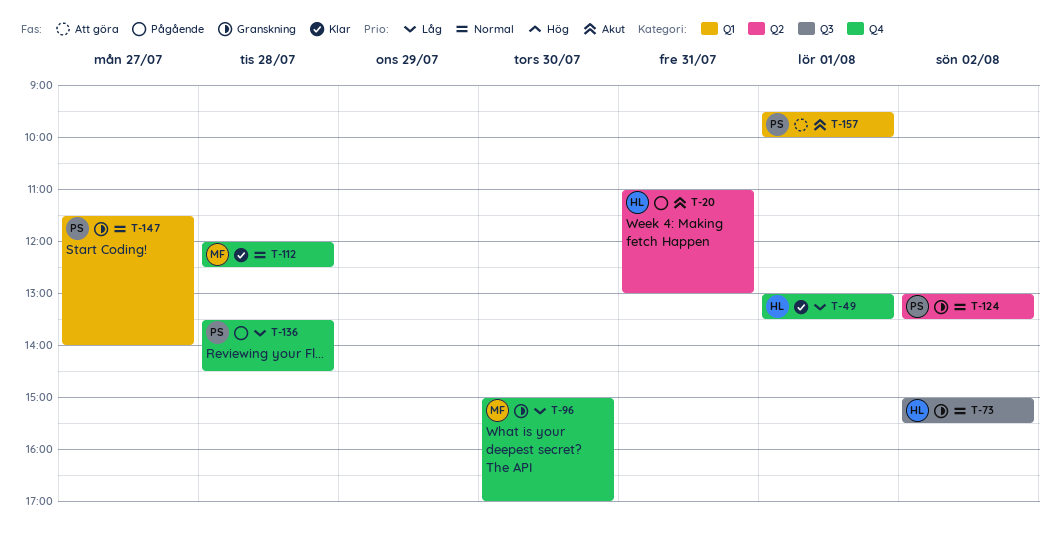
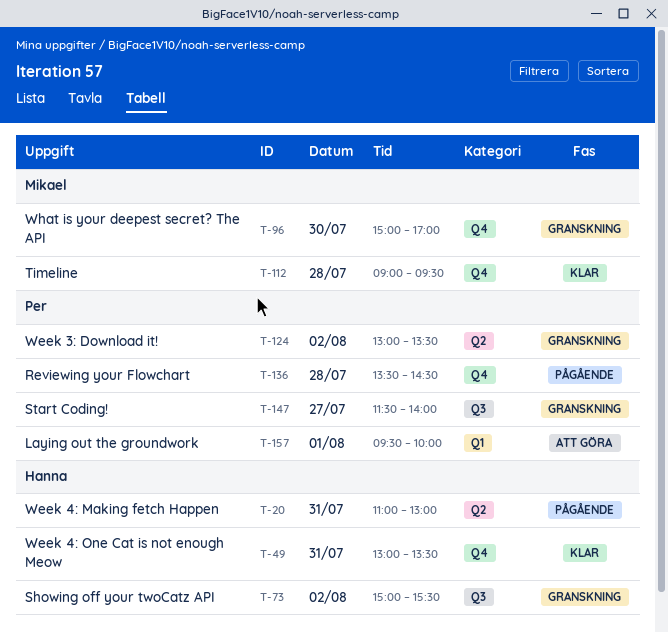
T-49, day: Aug 1 -> Jul 31
T-112, begins: 12:00 -> 09:00
T-112, ends: 12:30 -> 09:30
T-147, label: Q1 -> Q3

